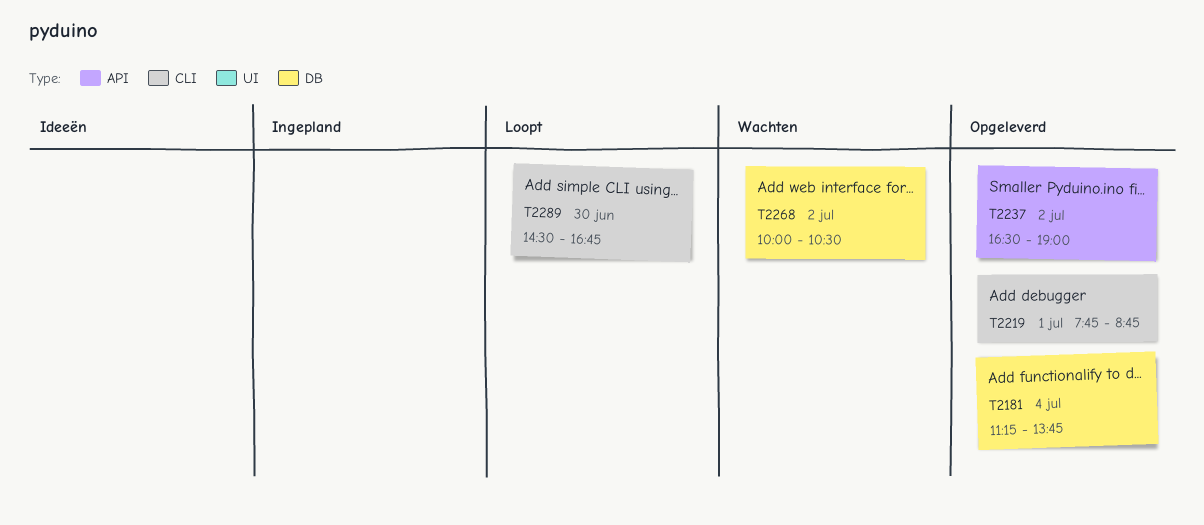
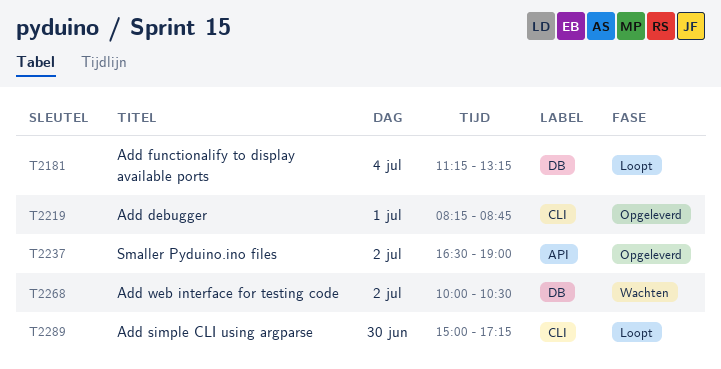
T2181, status: Opgeleverd -> Loopt
T2181, ends: 13:45 -> 13:15
T2219, begins: 07:45 -> 08:15
T2289, begins: 14:30 -> 15:00
T2289, ends: 16:45 -> 17:15

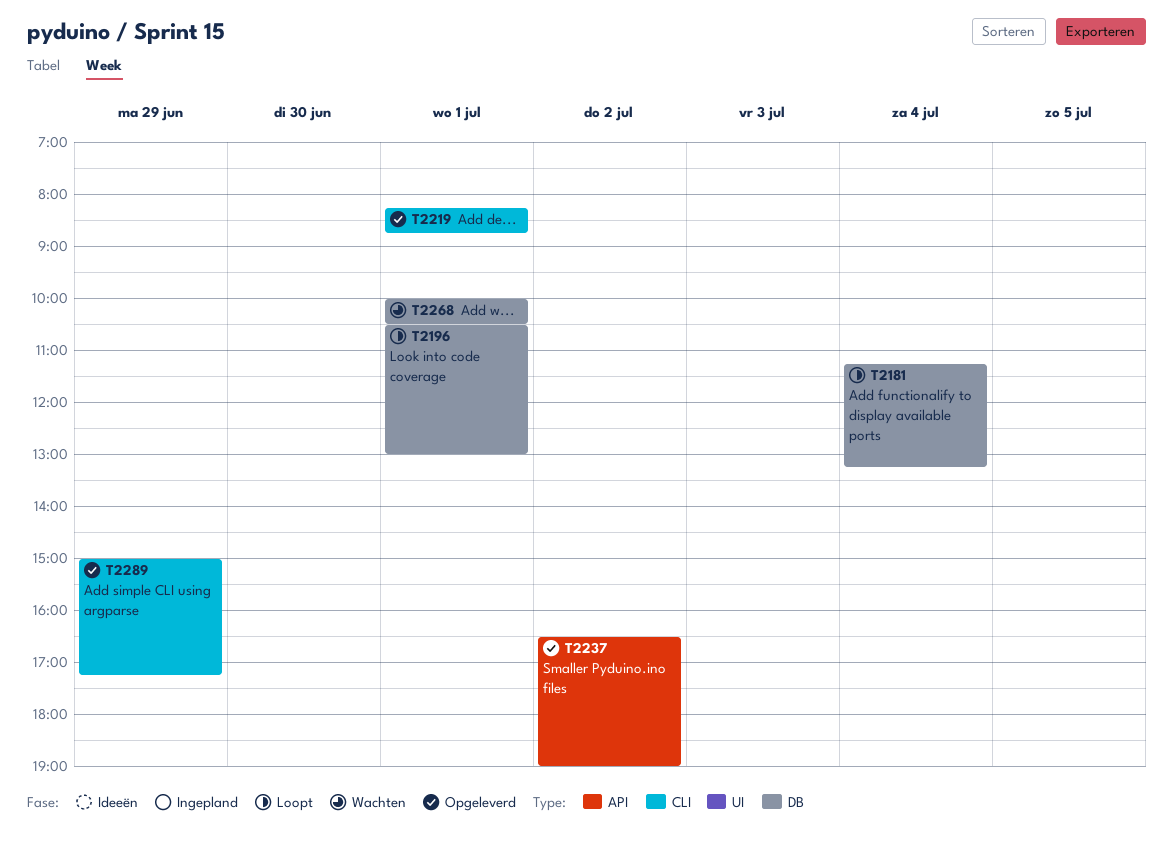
T2196: none -> present
T2268, day: Jul 2 -> Jul 1
T2289, status: Loopt -> Opgeleverd
T2289, day: Jun 30 -> Jun 29

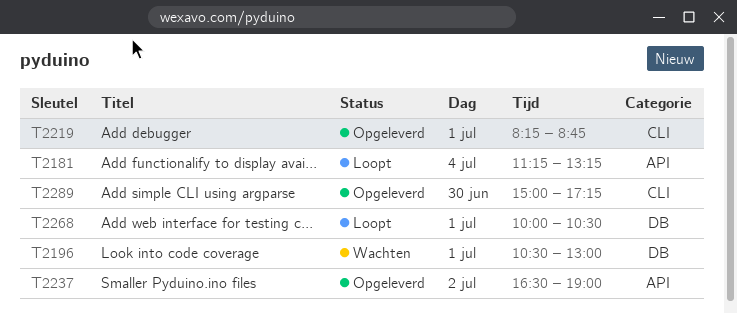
T2181, label: DB -> API
T2196, status: Loopt -> Wachten
T2268, status: Wachten -> Loopt
T2289, day: Jun 29 -> Jun 30

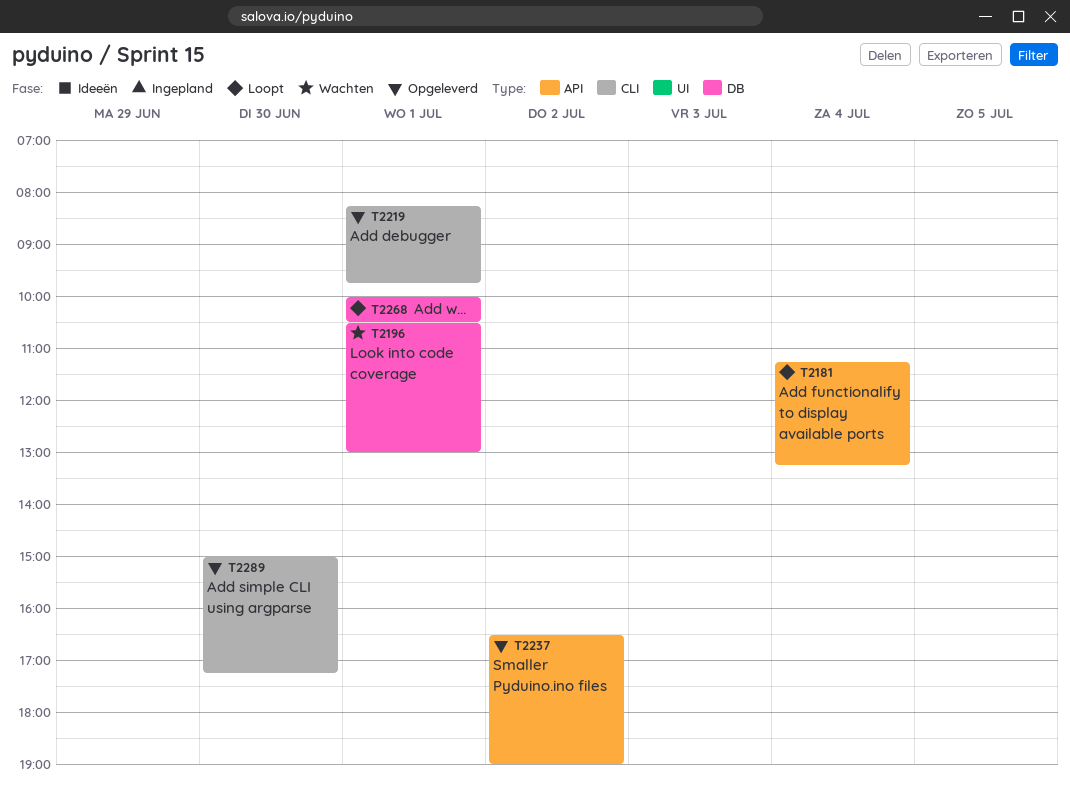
T2219, ends: 08:45 -> 09:45

